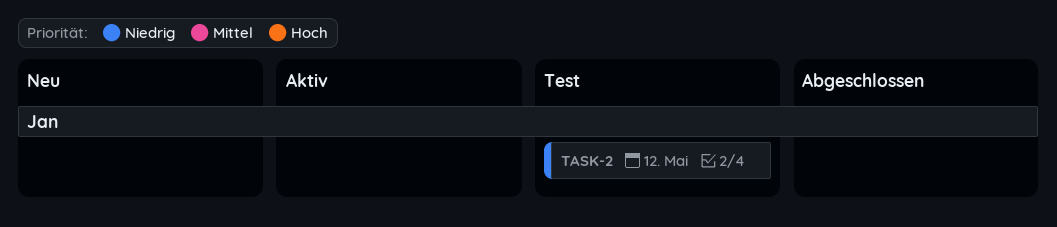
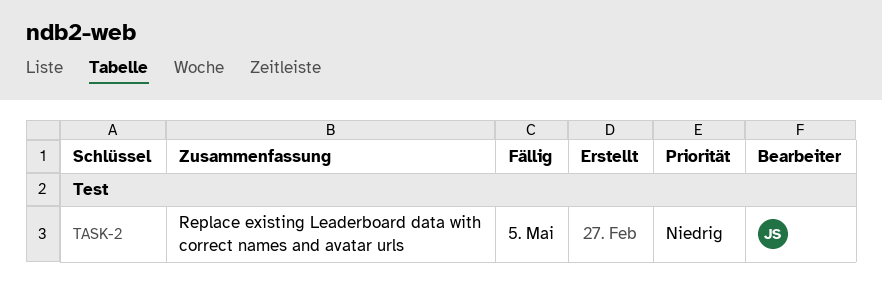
TASK-2, due: May 12 -> May 5

